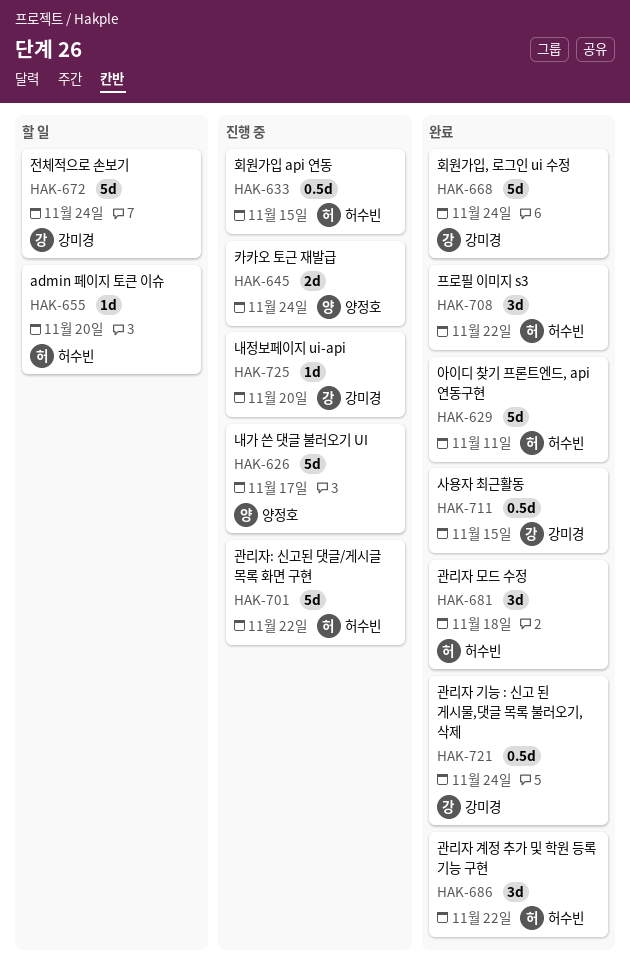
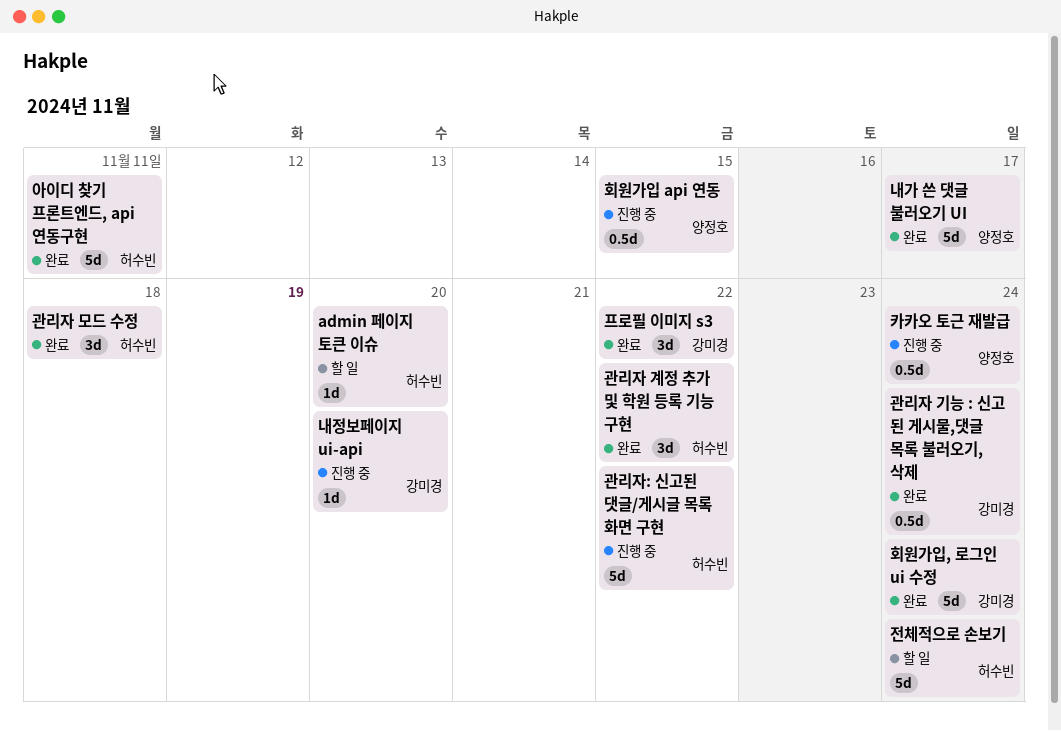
내가 쓴 댓글 불러오기 UI, status: 진행 중 -> 완료
사용자 최근활동: present -> none
전체적으로 손보기, owner: 강미경 -> 허수빈
카카오 토근 재발급, estimate: 2d -> 0.5d
프로필 이미지 s3, owner: 허수빈 -> 강미경
회원가입 api 연동, owner: 허수빈 -> 양정호

